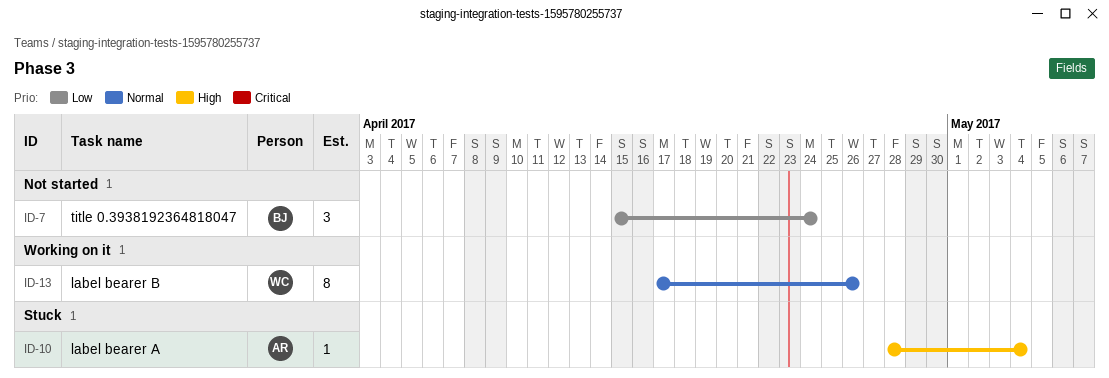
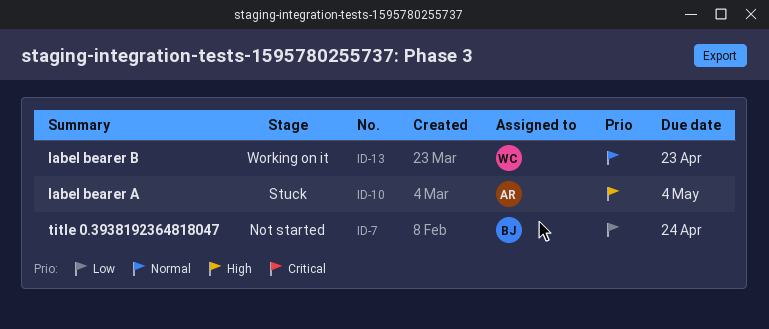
ID-13, due: Apr 26 -> Apr 23

